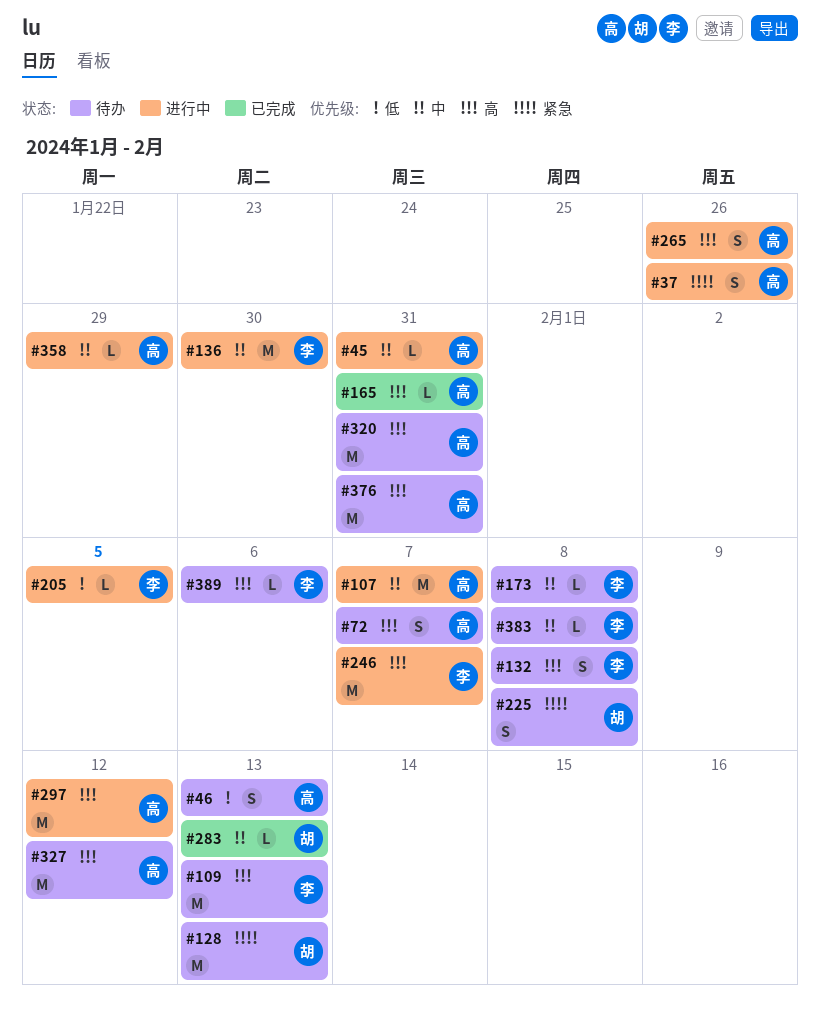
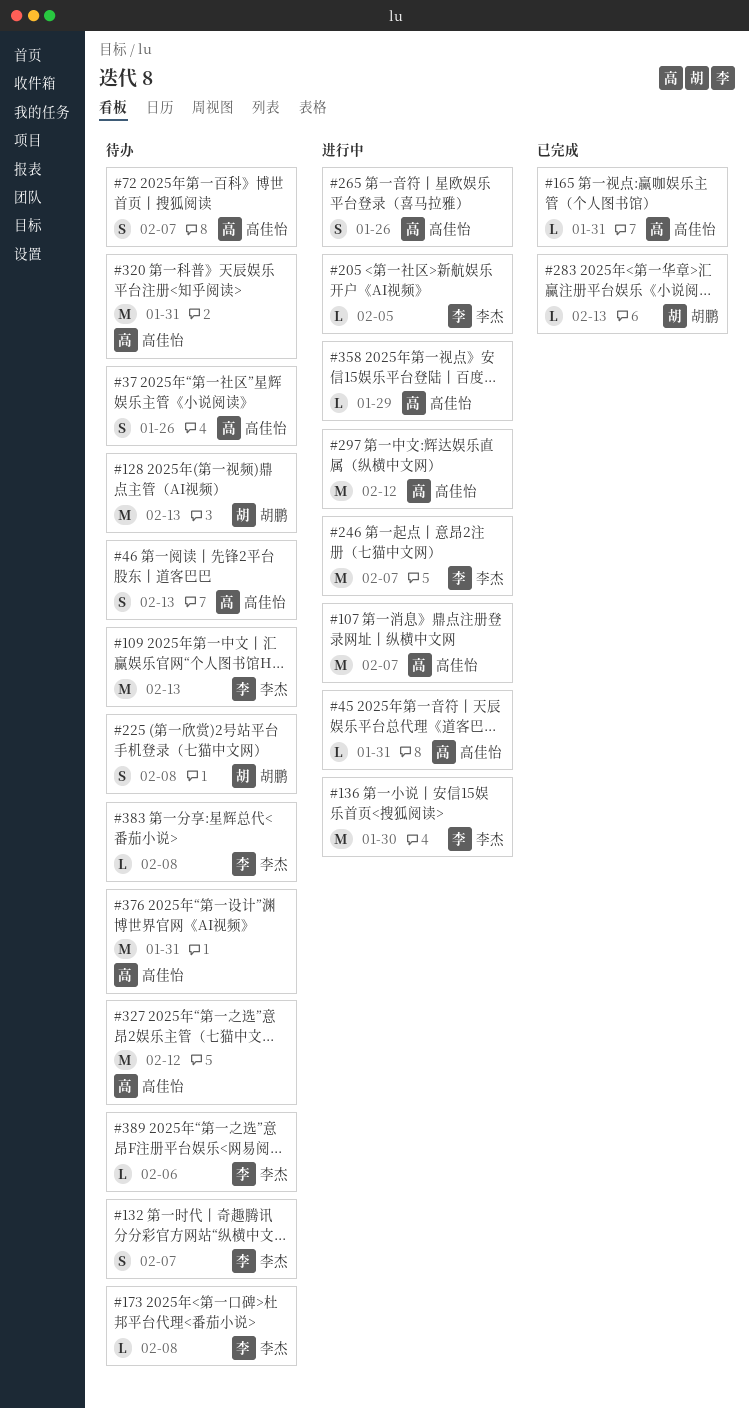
#37, status: 进行中 -> 待办
#132, due: Feb 8 -> Feb 7

